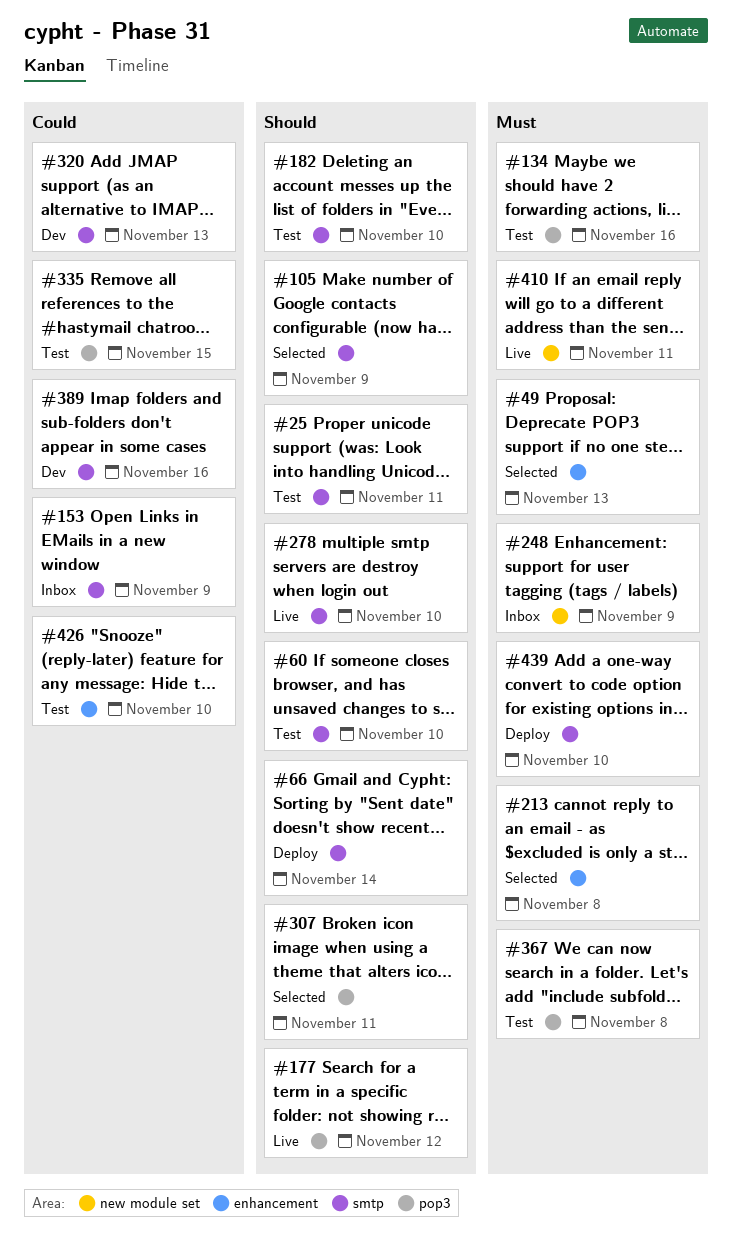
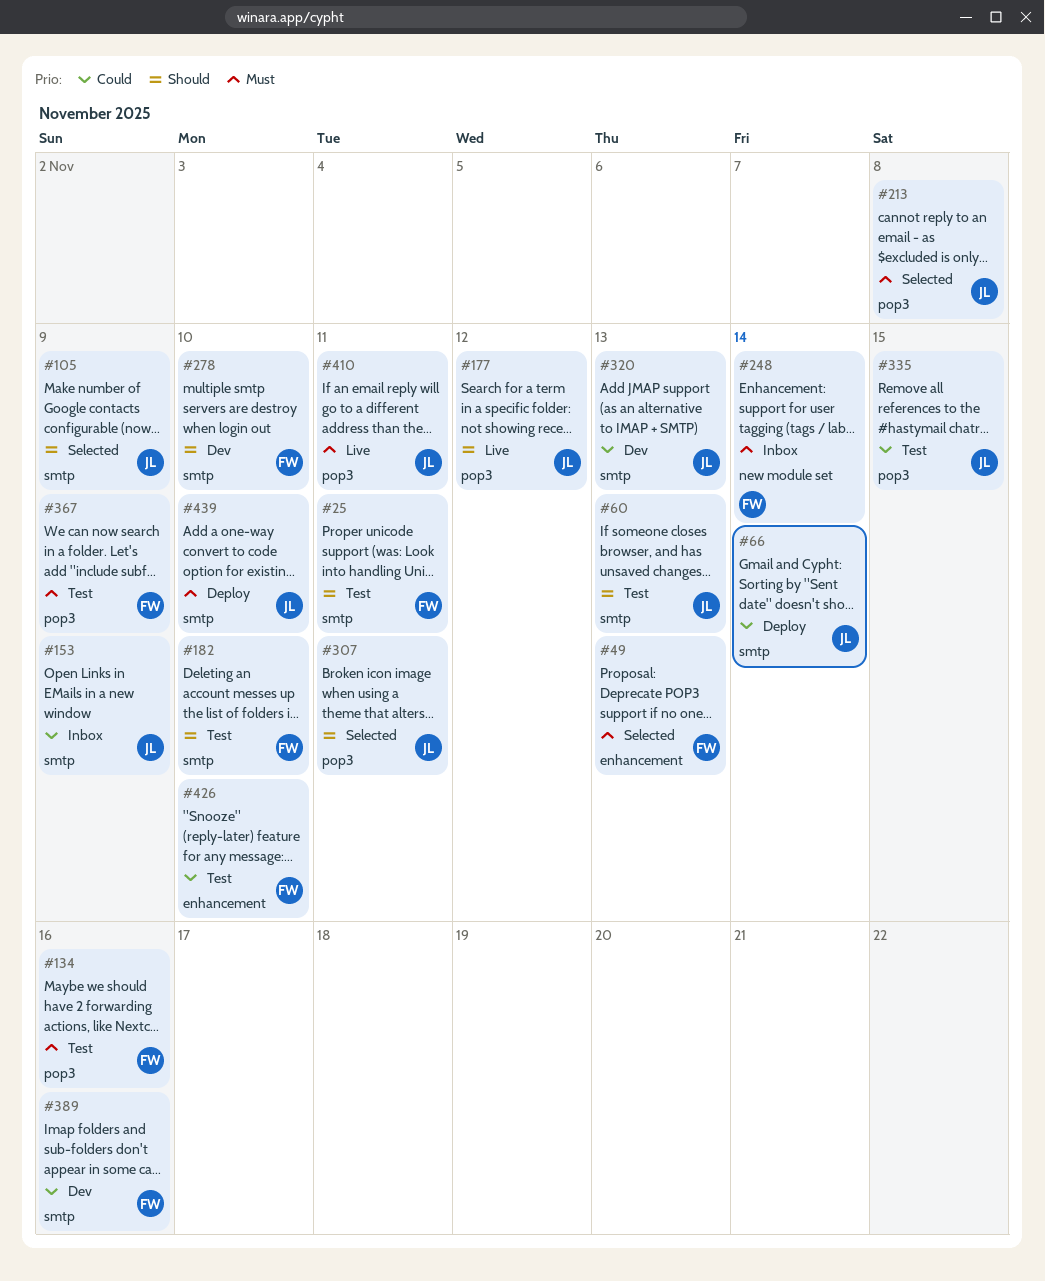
#60, due: Nov 10 -> Nov 13
#66, priority: Should -> Could
#213, label: enhancement -> pop3
#248, due: Nov 9 -> Nov 14
#278, status: Live -> Dev
#367, due: Nov 8 -> Nov 9
#410, label: new module set -> pop3

